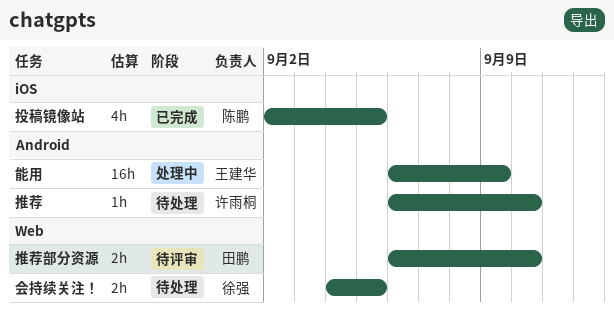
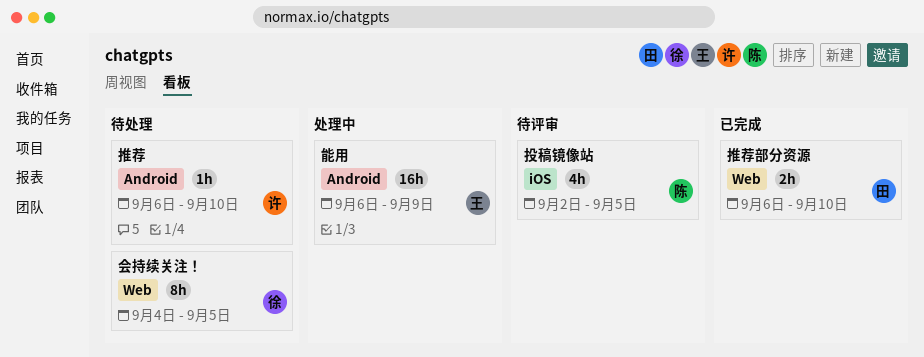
会持续关注！, estimate: 2h -> 8h
投稿镜像站, status: 已完成 -> 待评审
推荐部分资源, status: 待评审 -> 已完成

